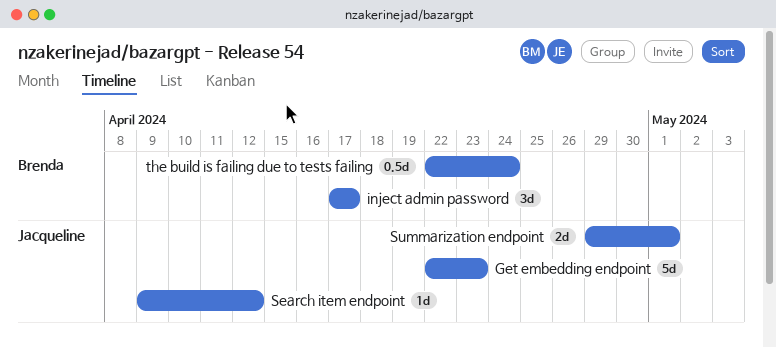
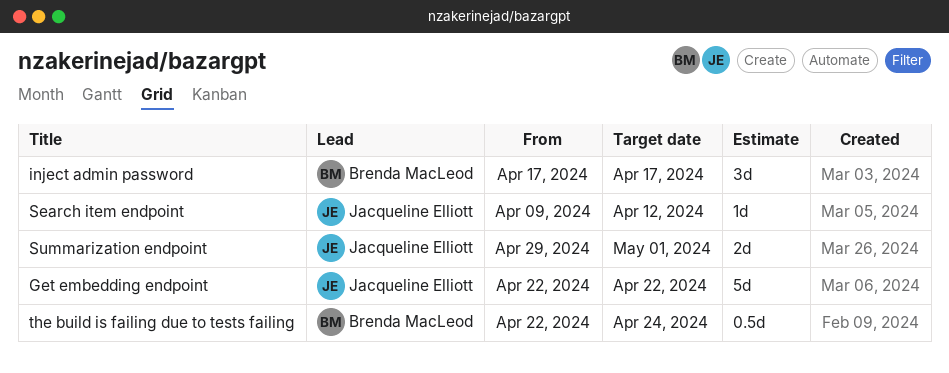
Get embedding endpoint, due: Apr 23 -> Apr 22

